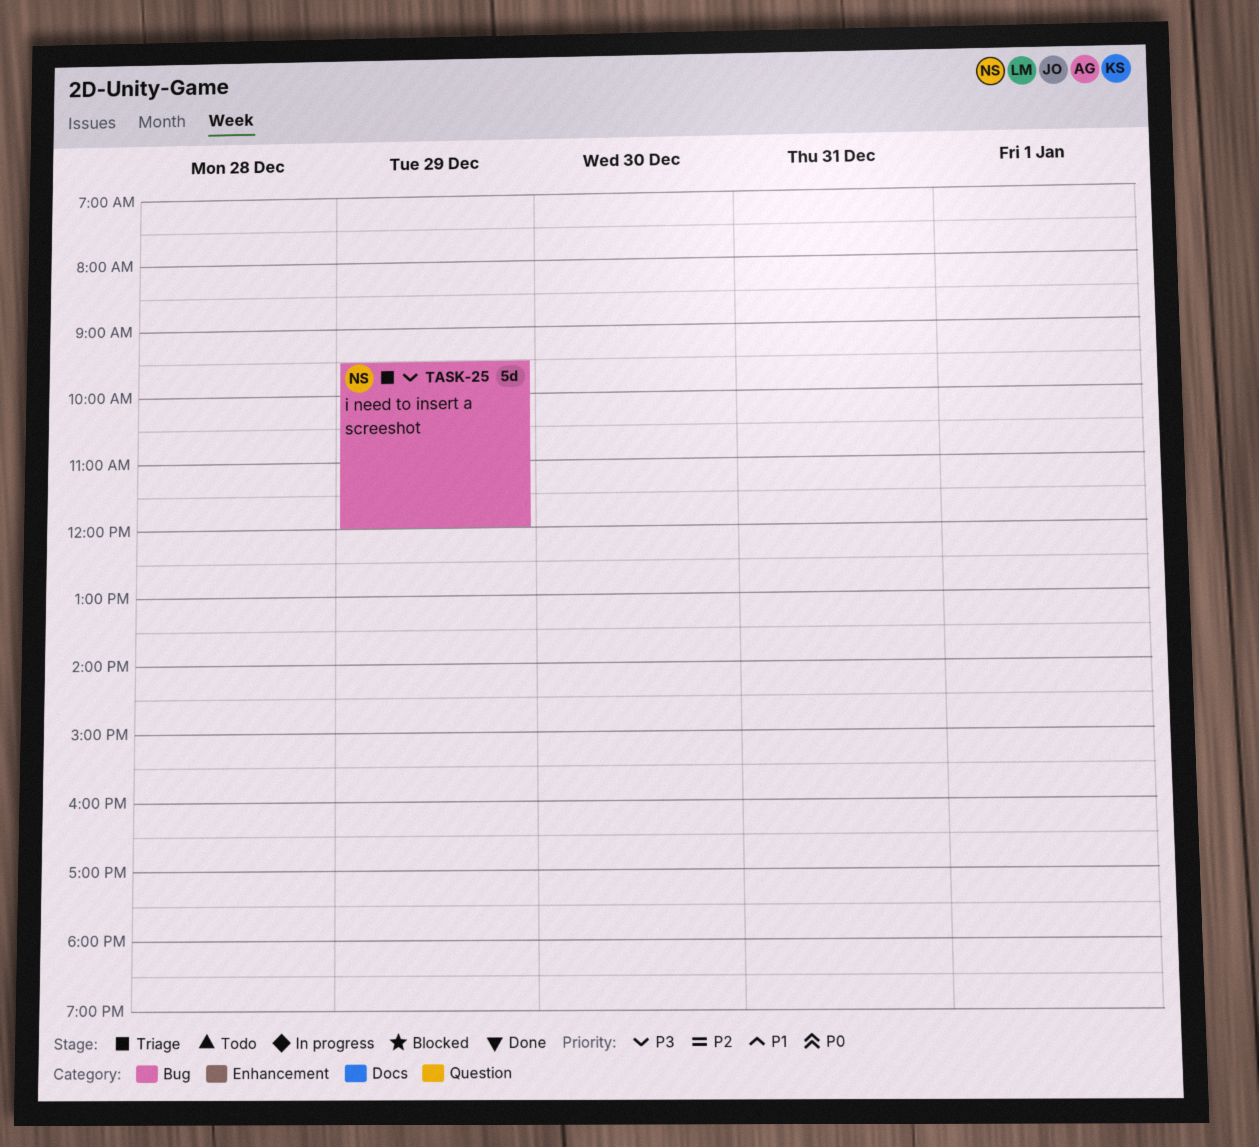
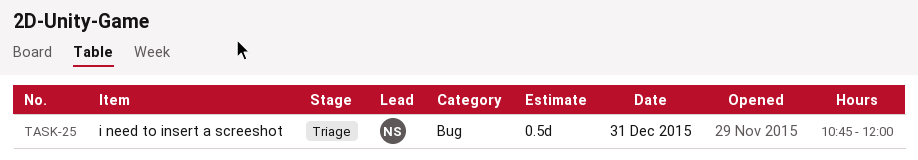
TASK-25, estimate: 5d -> 0.5d
TASK-25, day: Dec 29 -> Dec 31
TASK-25, begins: 09:30 -> 10:45

